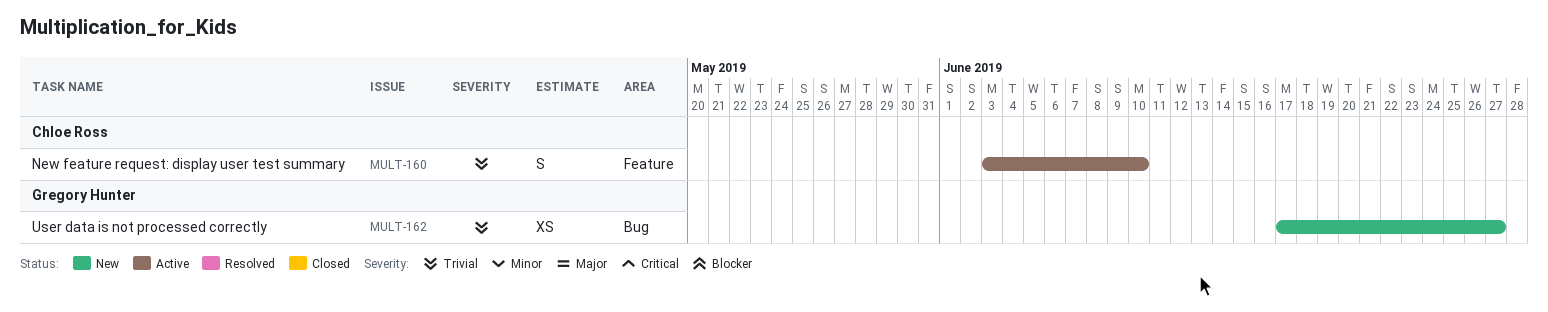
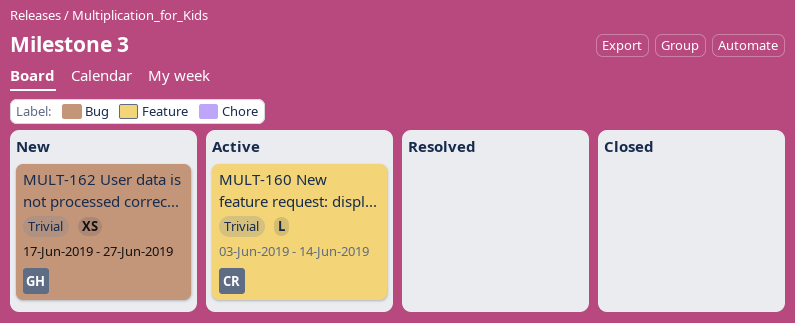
MULT-160, estimate: S -> L
MULT-160, due: Jun 10 -> Jun 14

